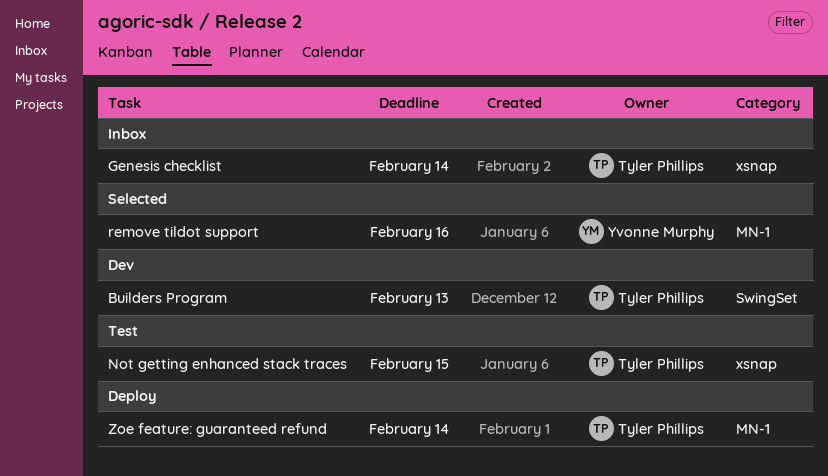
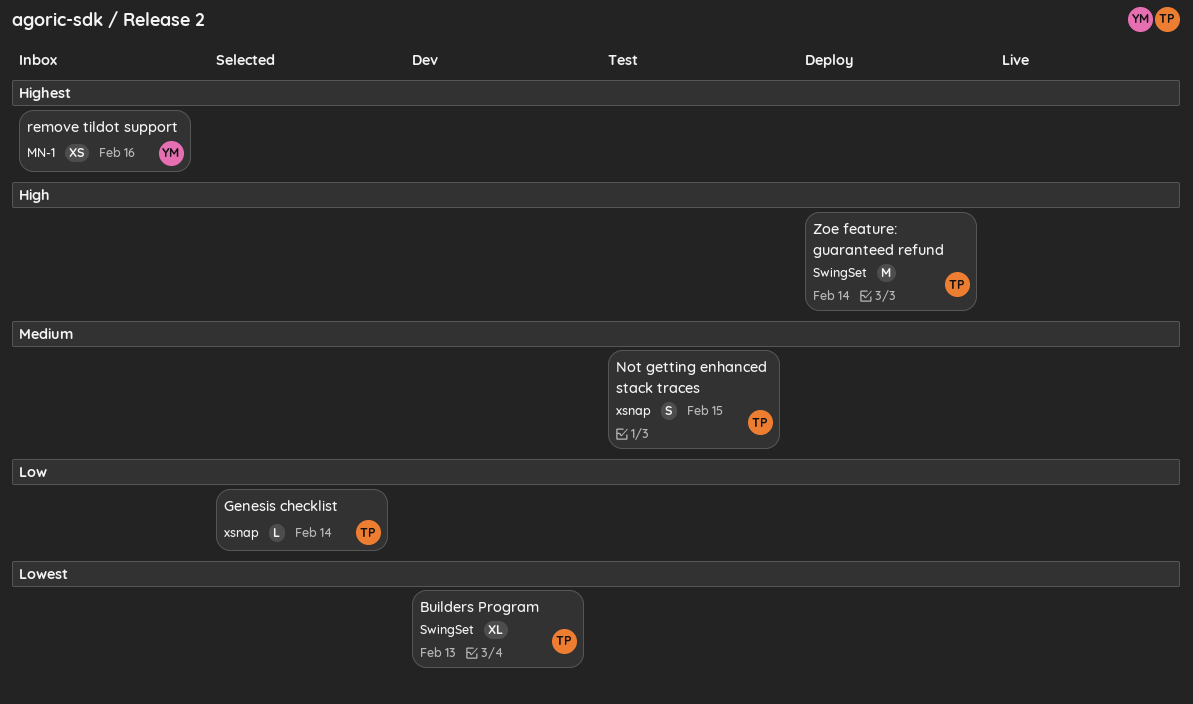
Genesis checklist, status: Inbox -> Selected
remove tildot support, status: Selected -> Inbox
Zoe feature: guaranteed refund, label: MN-1 -> SwingSet

